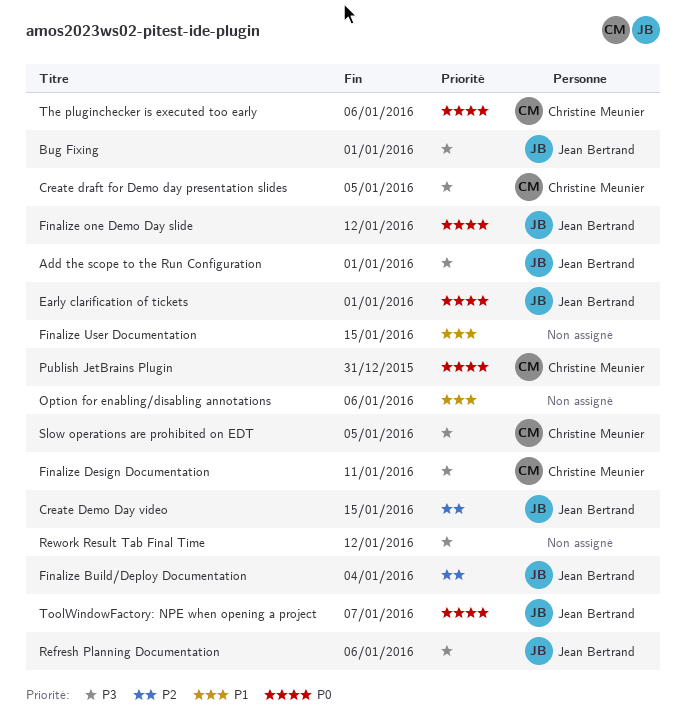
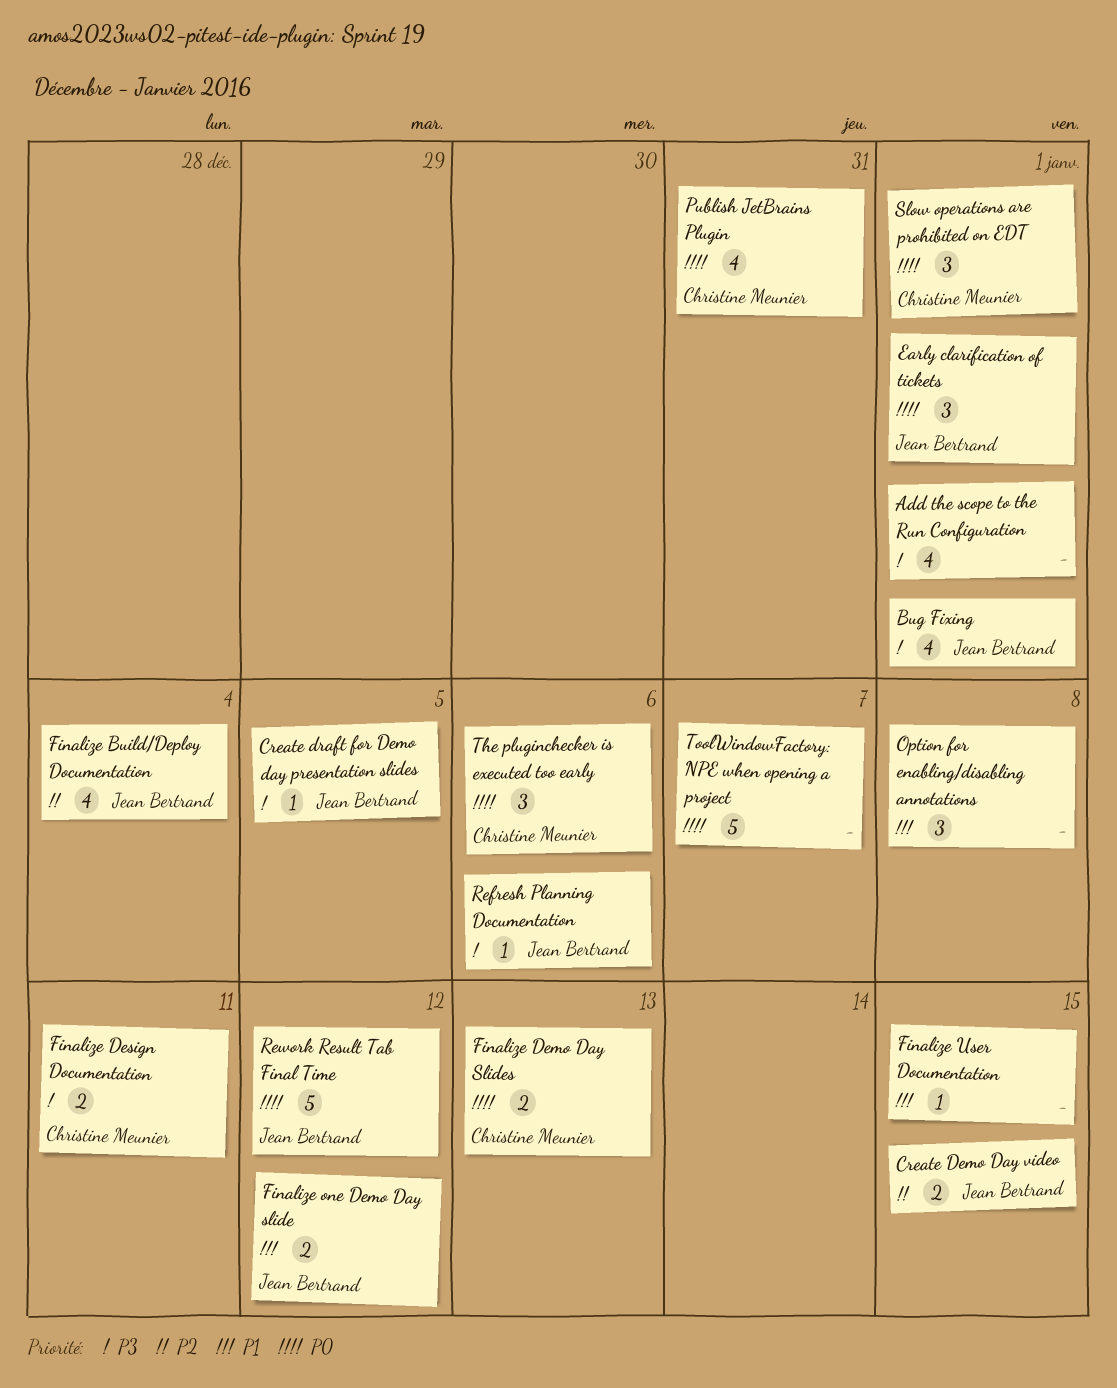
Add the scope to the Run Configuration, owner: Jean Bertrand -> none
Create draft for Demo day presentation slides, owner: Christine Meunier -> Jean Bertrand
Finalize Demo Day Slides: none -> present
Finalize one Demo Day slide, priority: P0 -> P1
Option for enabling/disabling annotations, due: Jan 6 -> Jan 8
Rework Result Tab Final Time, owner: none -> Jean Bertrand
Rework Result Tab Final Time, priority: P3 -> P0
Slow operations are prohibited on EDT, priority: P3 -> P0
Slow operations are prohibited on EDT, due: Jan 5 -> Jan 1
ToolWindowFactory: NPE when opening a project, owner: Jean Bertrand -> none

